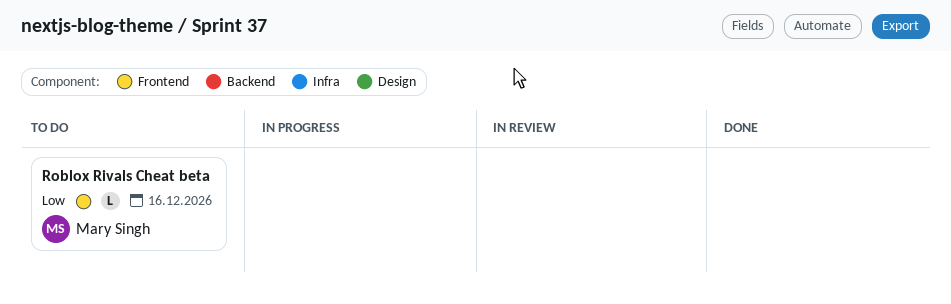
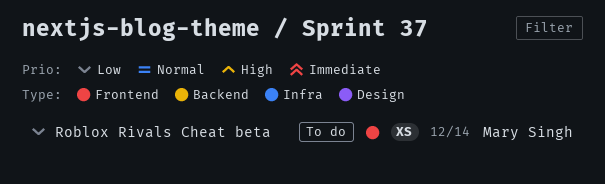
Roblox Rivals Cheat beta, estimate: L -> XS
Roblox Rivals Cheat beta, due: Dec 16 -> Dec 14

